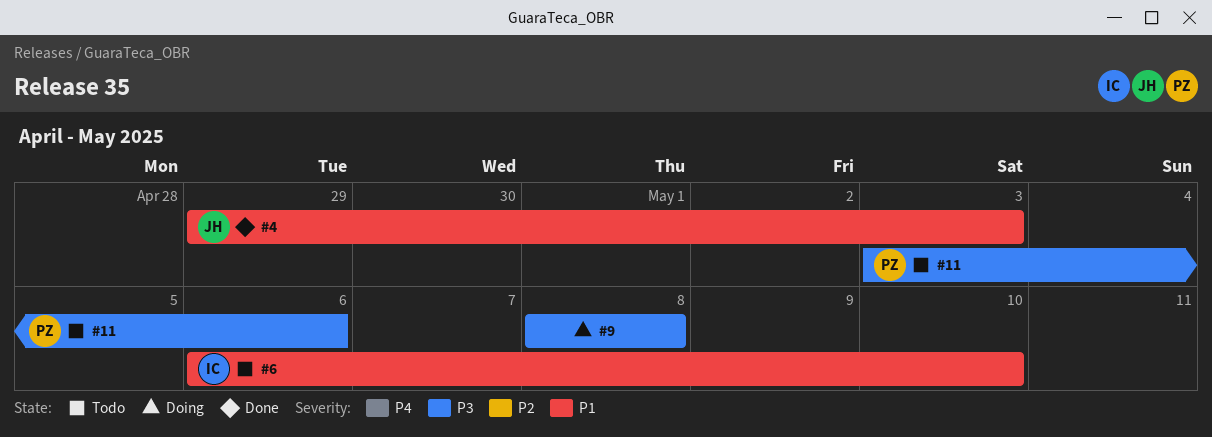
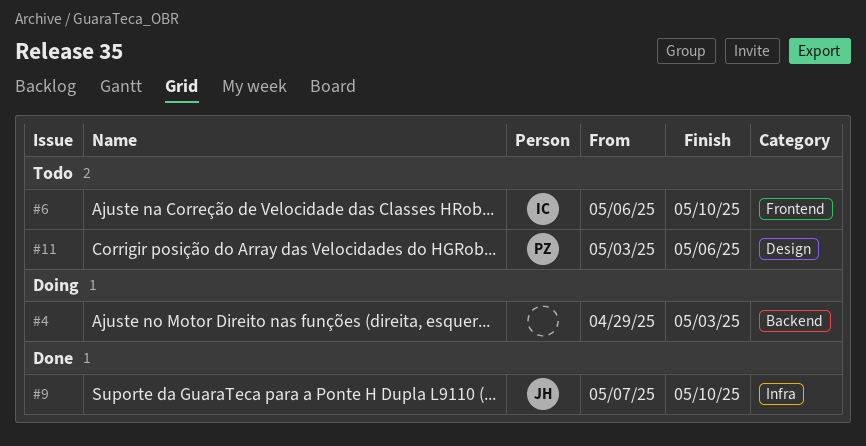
#4, status: Done -> Doing
#4, owner: JH -> none
#9, status: Doing -> Done
#9, owner: none -> JH
#9, start: May 8 -> May 7
#9, due: May 8 -> May 10

